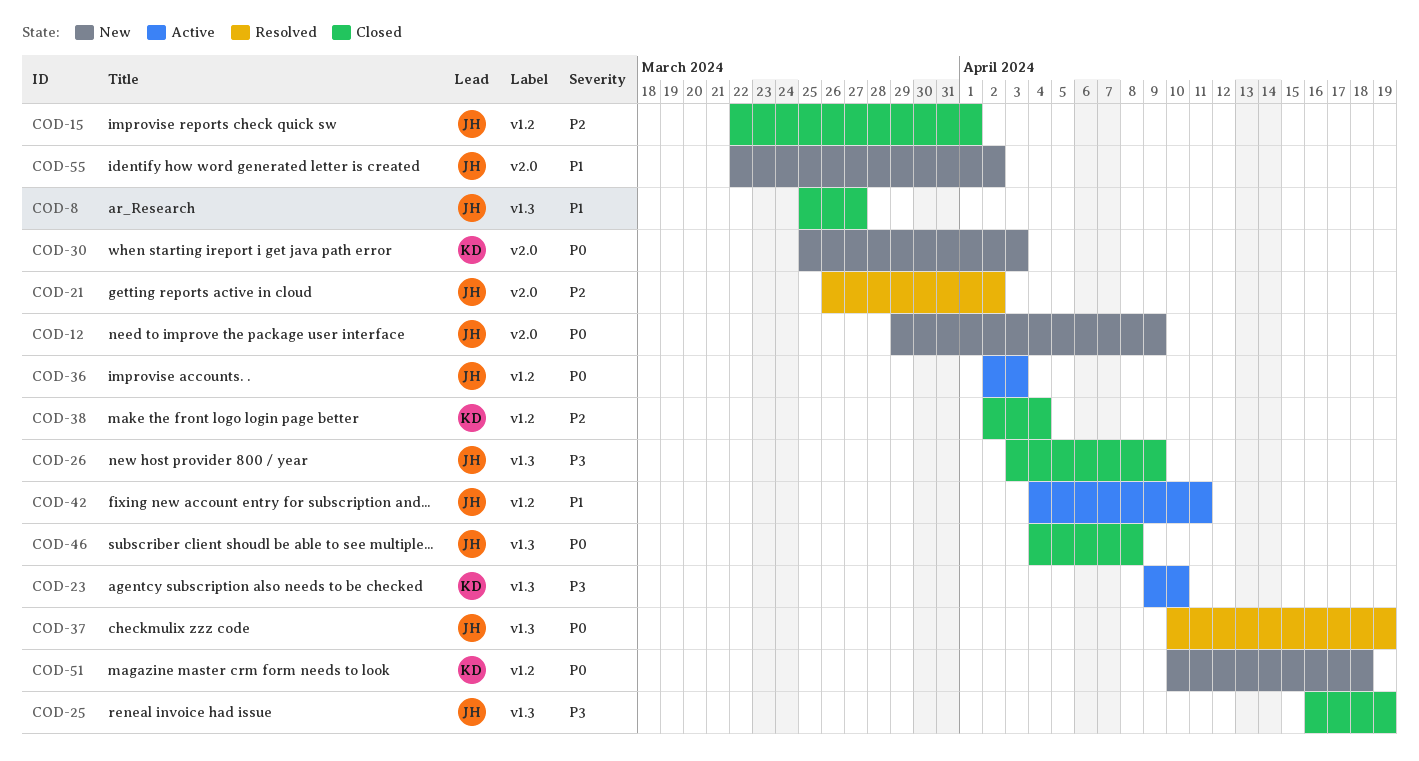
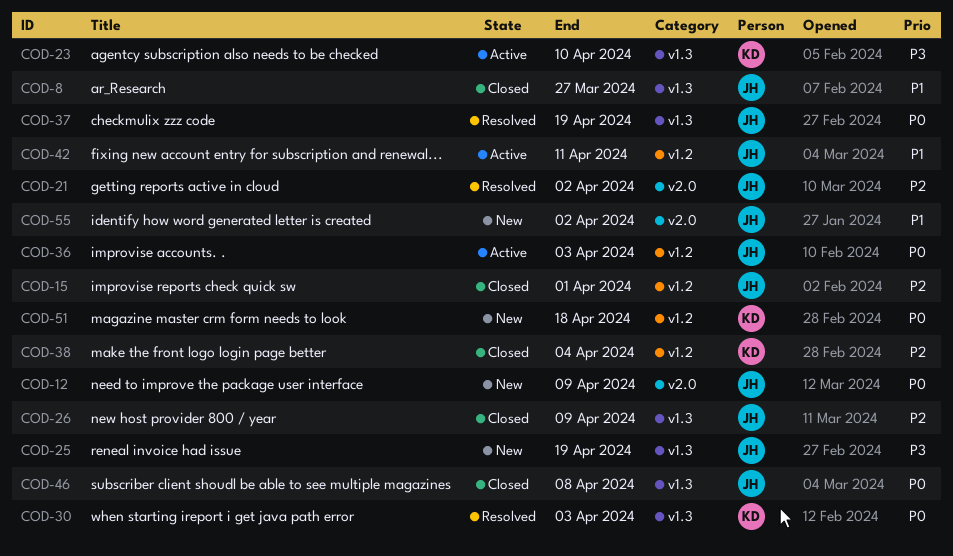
COD-25, status: Closed -> New
COD-26, priority: P3 -> P2
COD-30, status: New -> Resolved
COD-30, label: v2.0 -> v1.3

